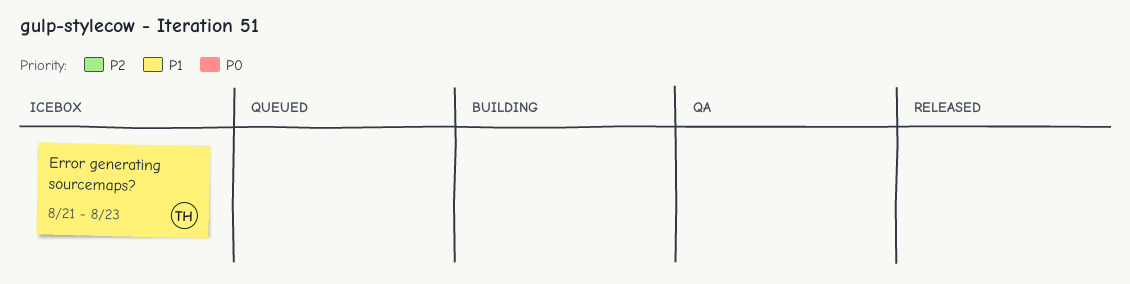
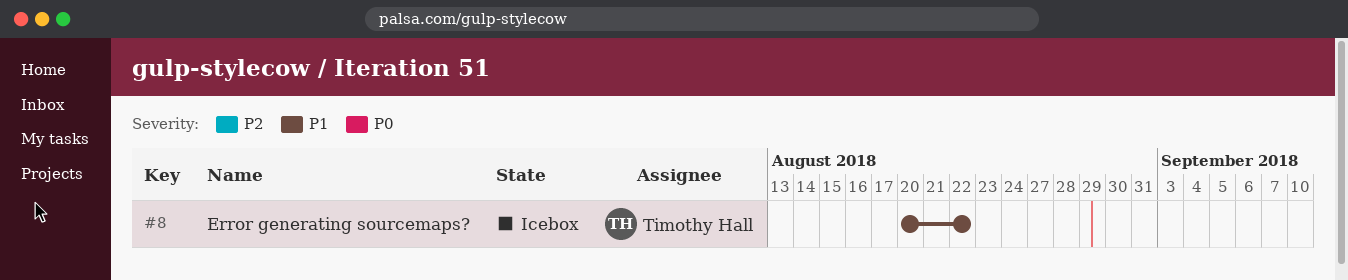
Error generating sourcemaps?, start: Aug 21 -> Aug 20
Error generating sourcemaps?, due: Aug 23 -> Aug 22

